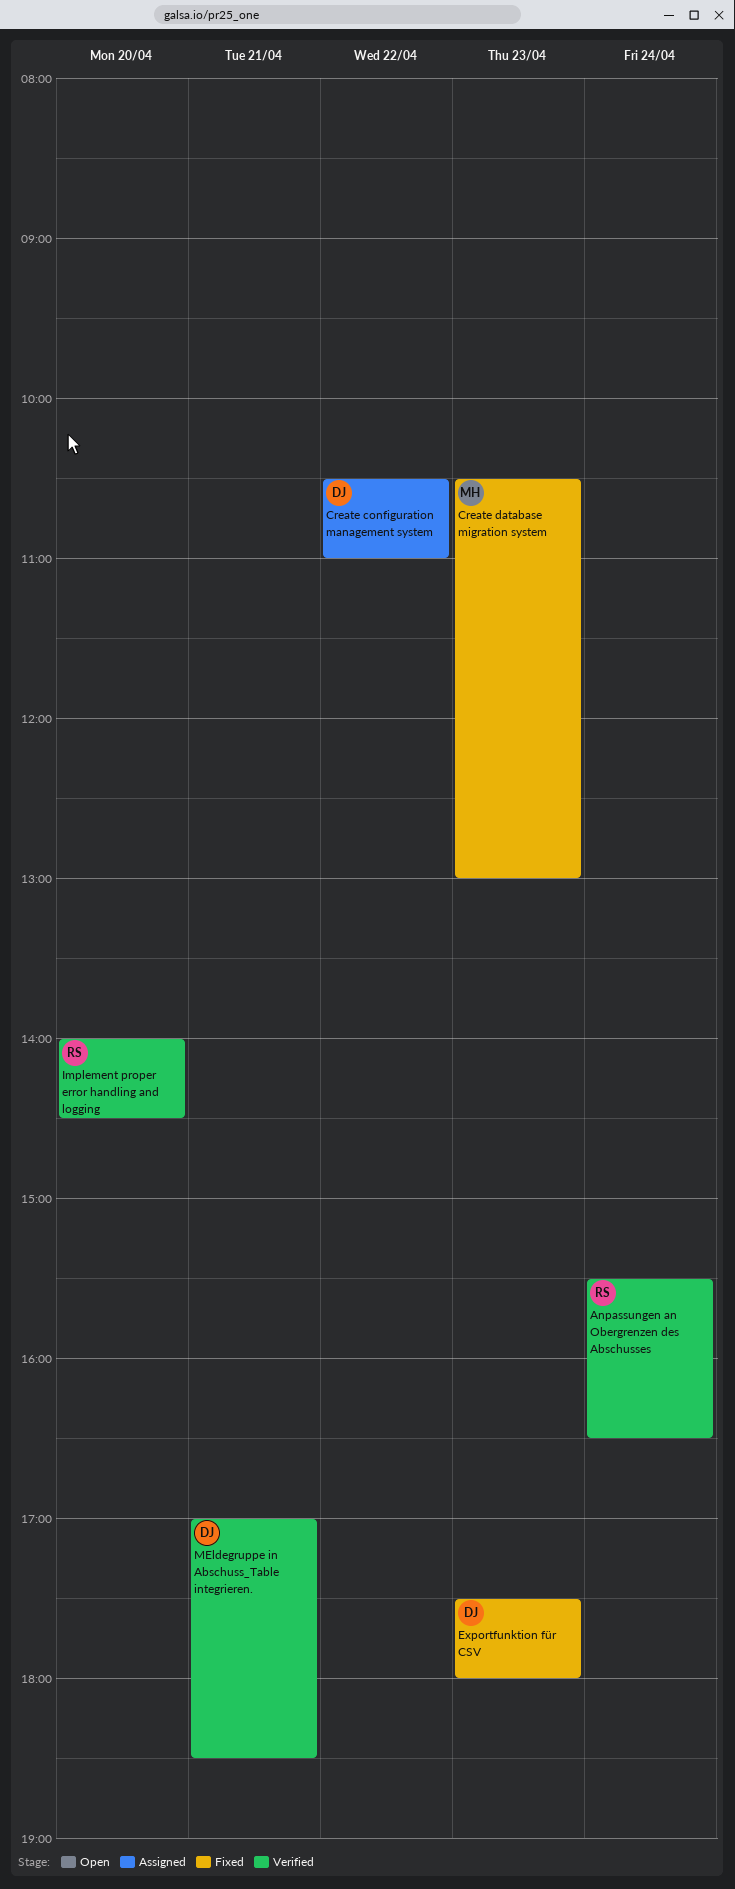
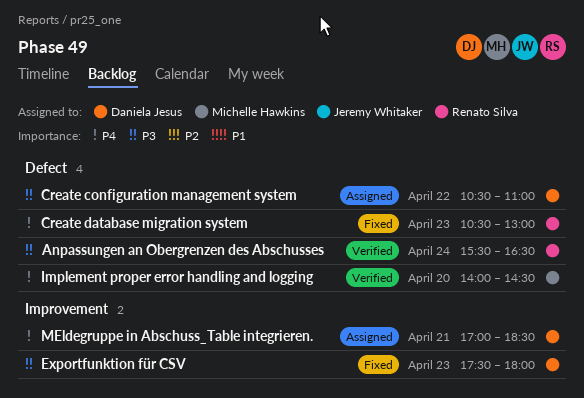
Create database migration system, owner: Michelle Hawkins -> Renato Silva
Implement proper error handling and logging, owner: Renato Silva -> Michelle Hawkins
MEldegruppe in Abschuss_Table integrieren., status: Verified -> Assigned

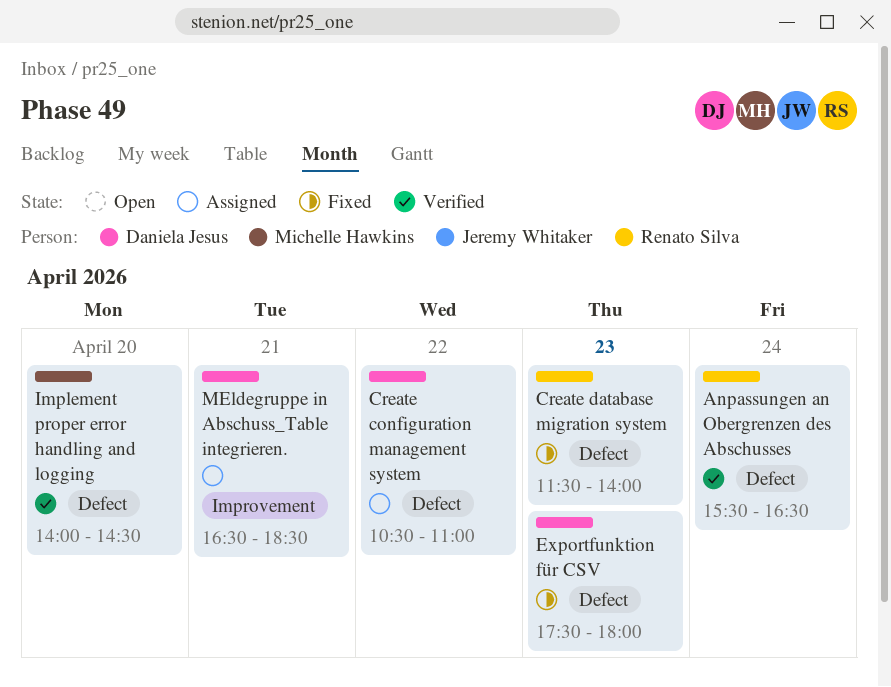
Create database migration system, begins: 10:30 -> 11:30
Create database migration system, ends: 13:00 -> 14:00
Exportfunktion für CSV, label: Improvement -> Defect
MEldegruppe in Abschuss_Table integrieren., begins: 17:00 -> 16:30

